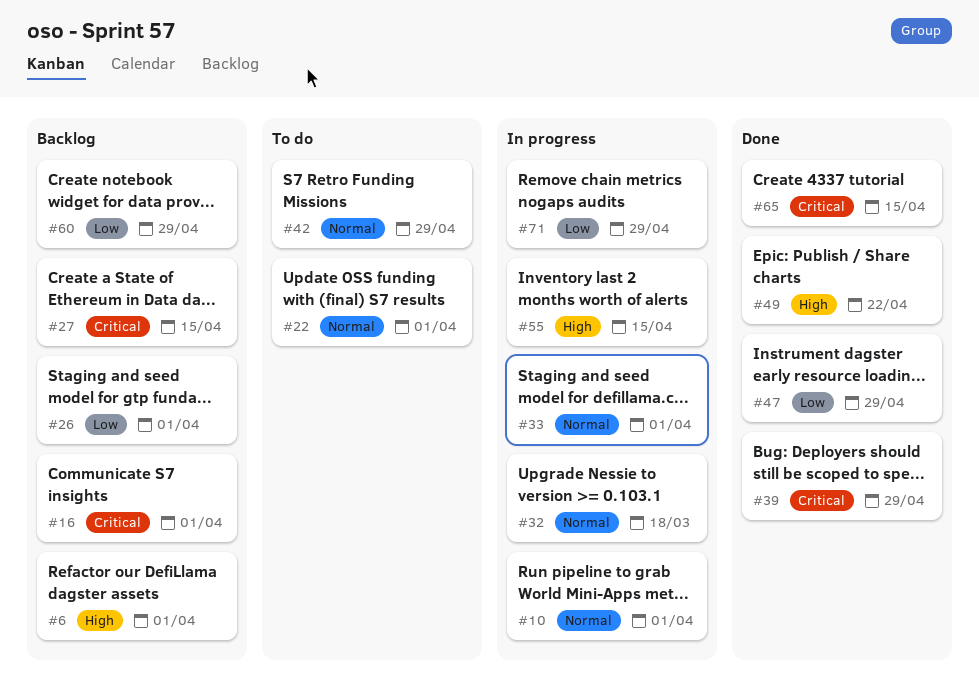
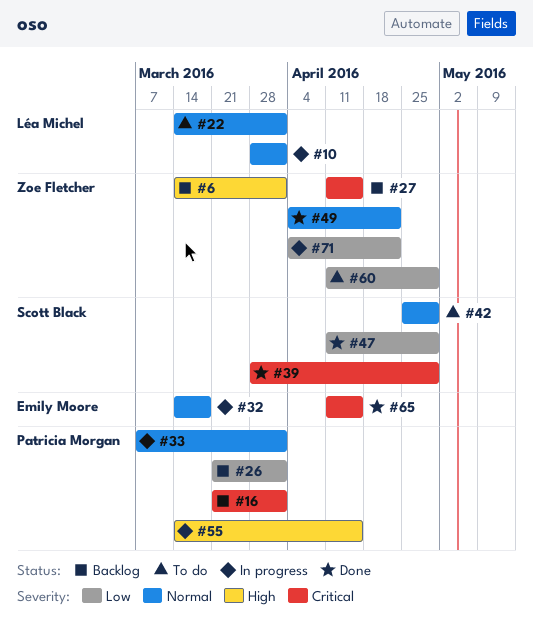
#49, priority: High -> Normal
#60, status: Backlog -> To do
#71, due: Apr 29 -> Apr 22

